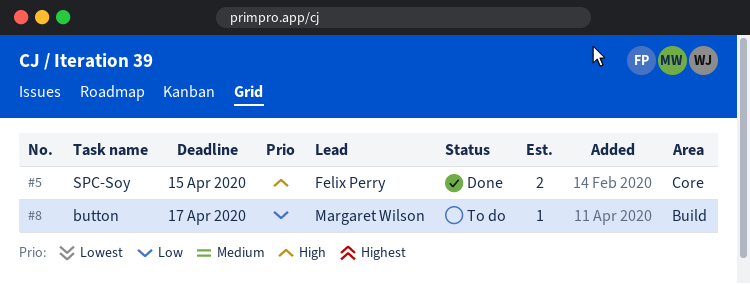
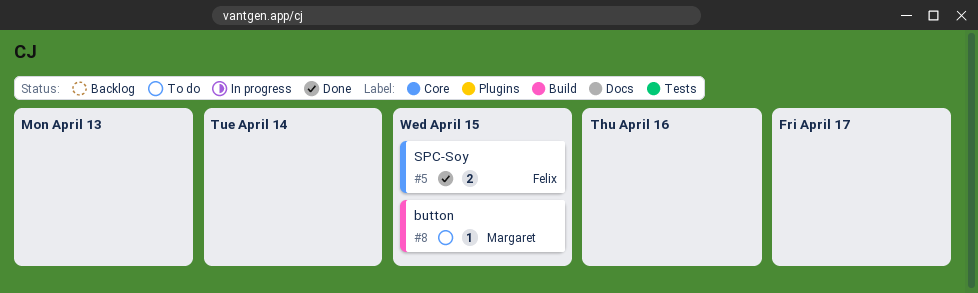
#8, due: Apr 17 -> Apr 15

